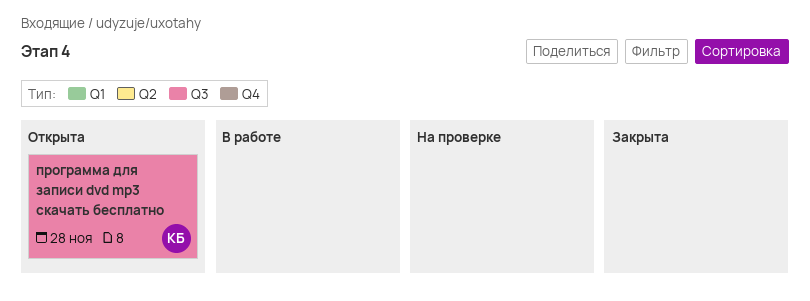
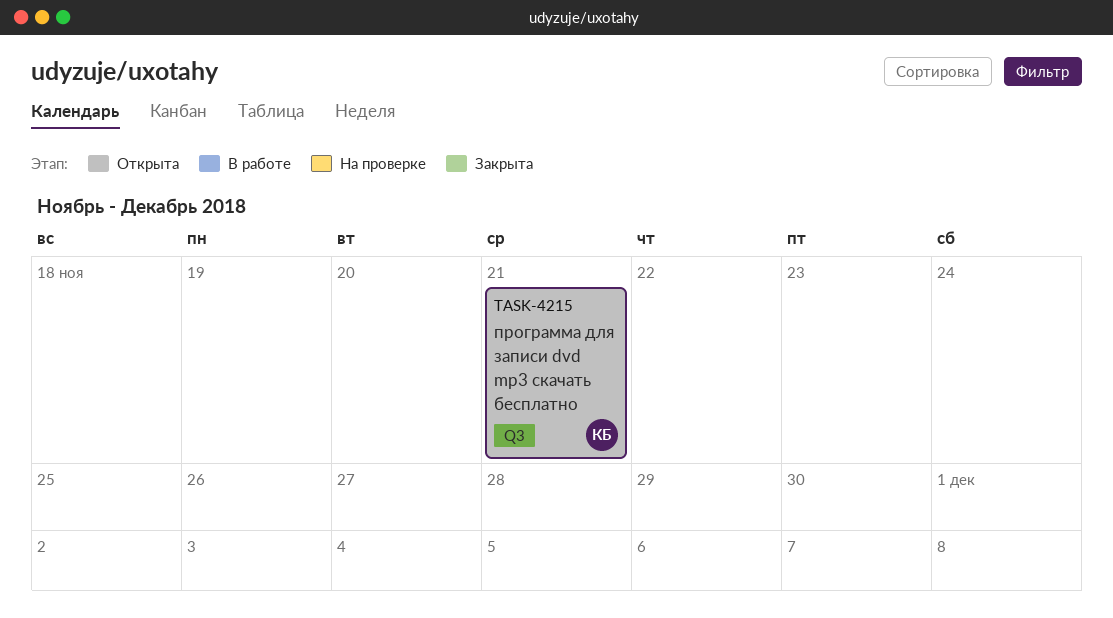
программа для записи dvd mp3 скачать бесплатно, due: Nov 28 -> Nov 21

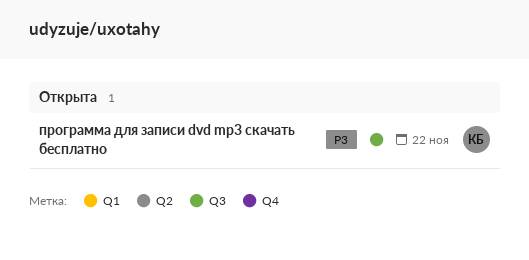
программа для записи dvd mp3 скачать бесплатно, due: Nov 21 -> Nov 22

